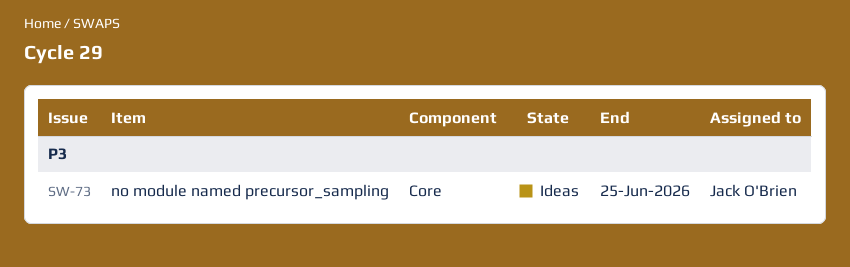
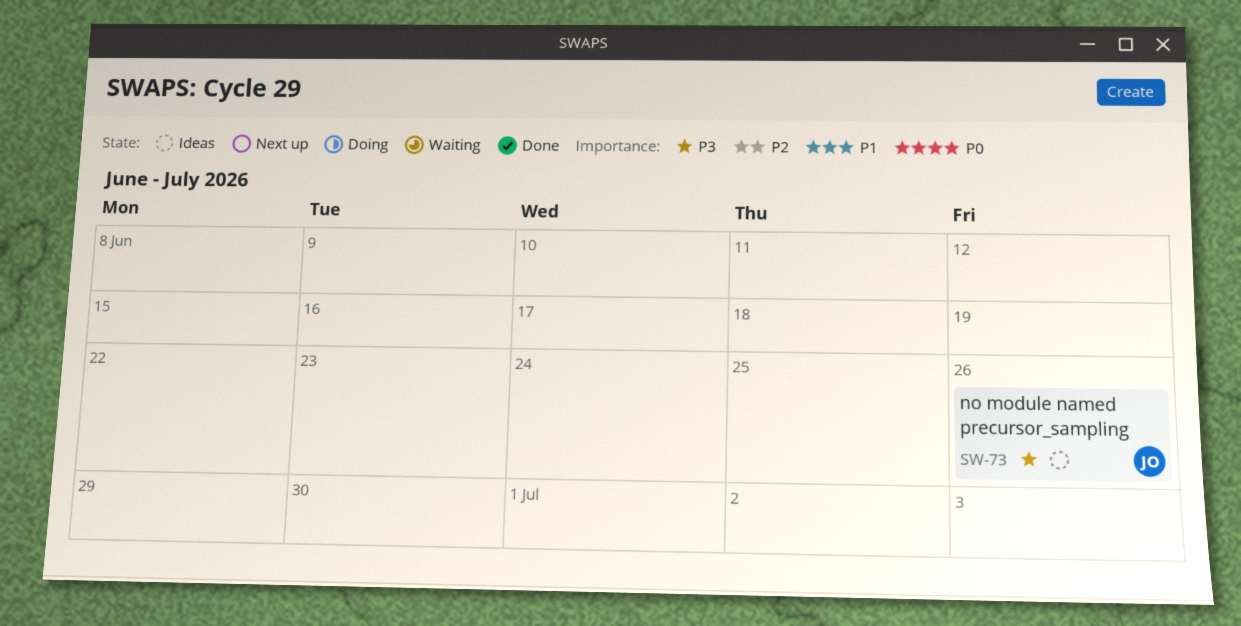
SW-73, due: Jun 25 -> Jun 26

